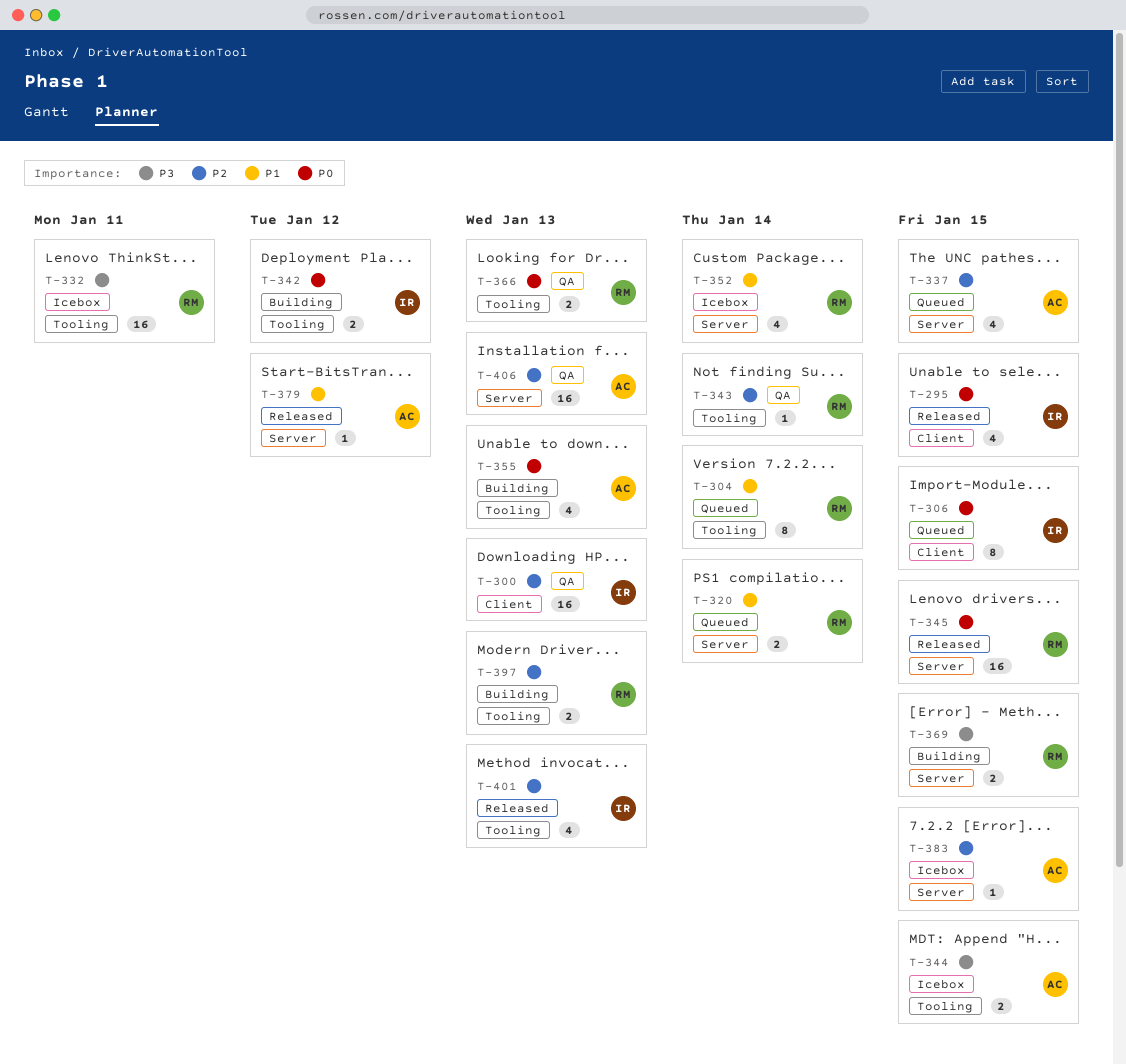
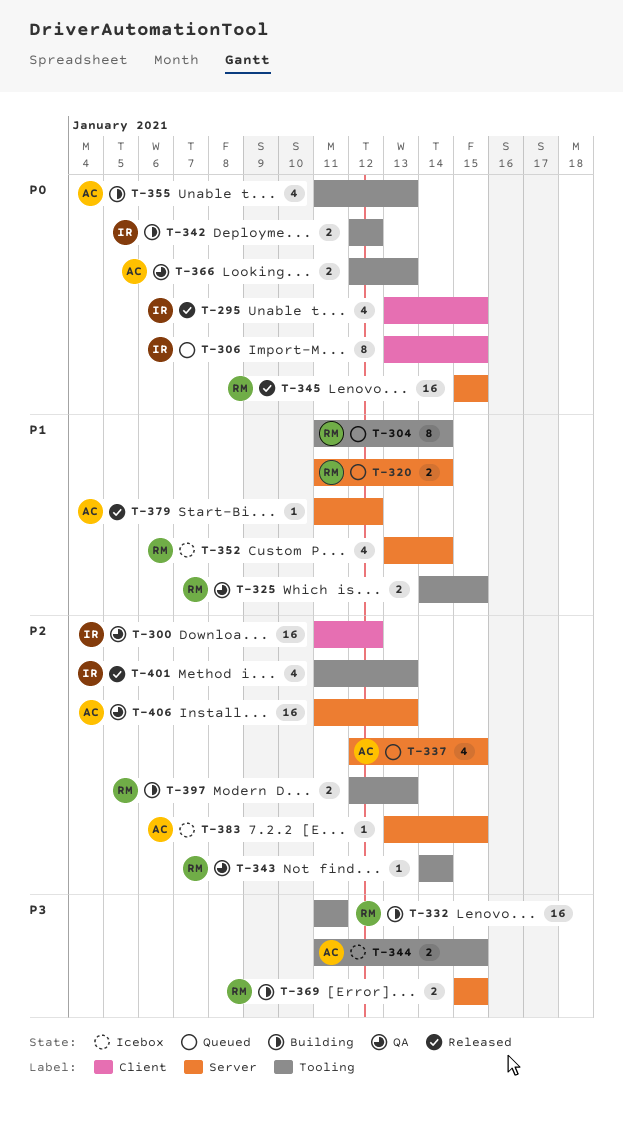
T-300, due: Jan 13 -> Jan 12
T-325: none -> present
T-332, status: Icebox -> Building
T-366, owner: RM -> AC

